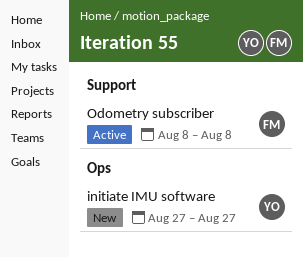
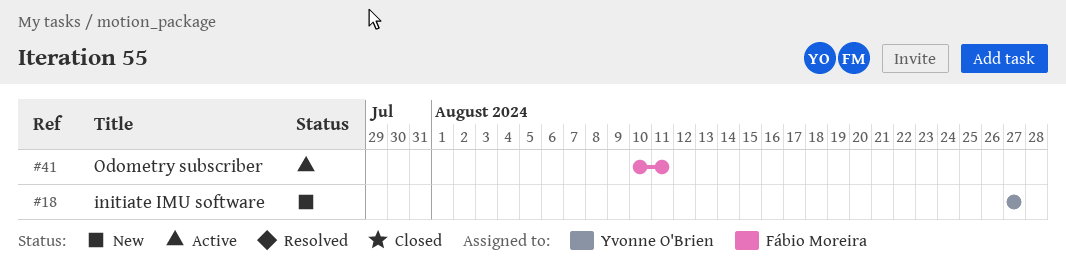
Odometry subscriber, start: Aug 8 -> Aug 10
Odometry subscriber, due: Aug 8 -> Aug 11

